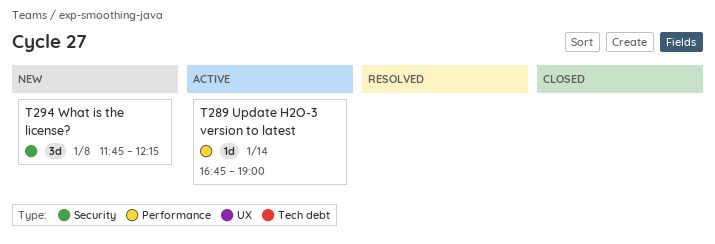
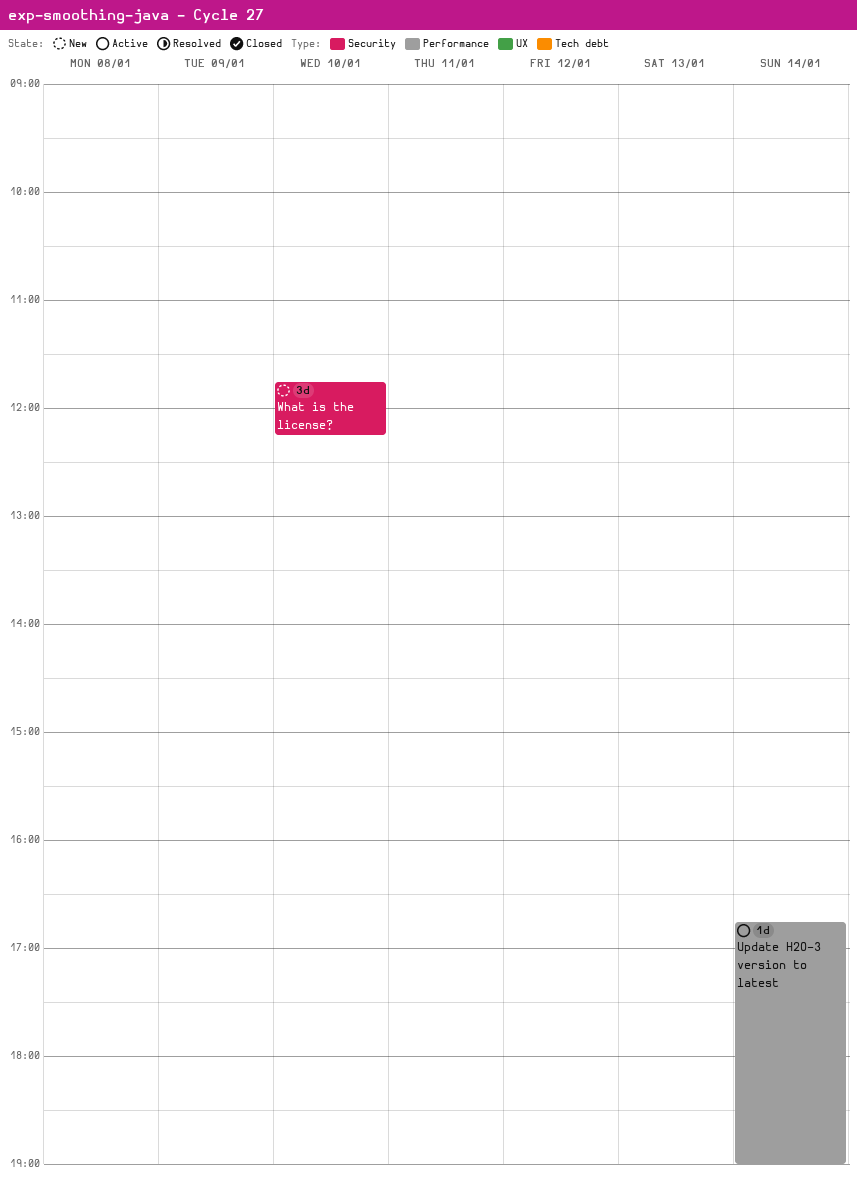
What is the license?, day: Jan 8 -> Jan 10

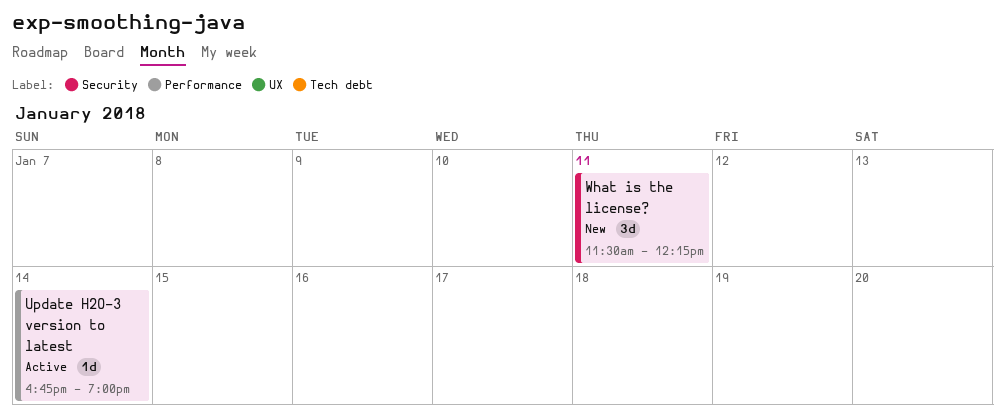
What is the license?, day: Jan 10 -> Jan 11
What is the license?, begins: 11:45 -> 11:30

